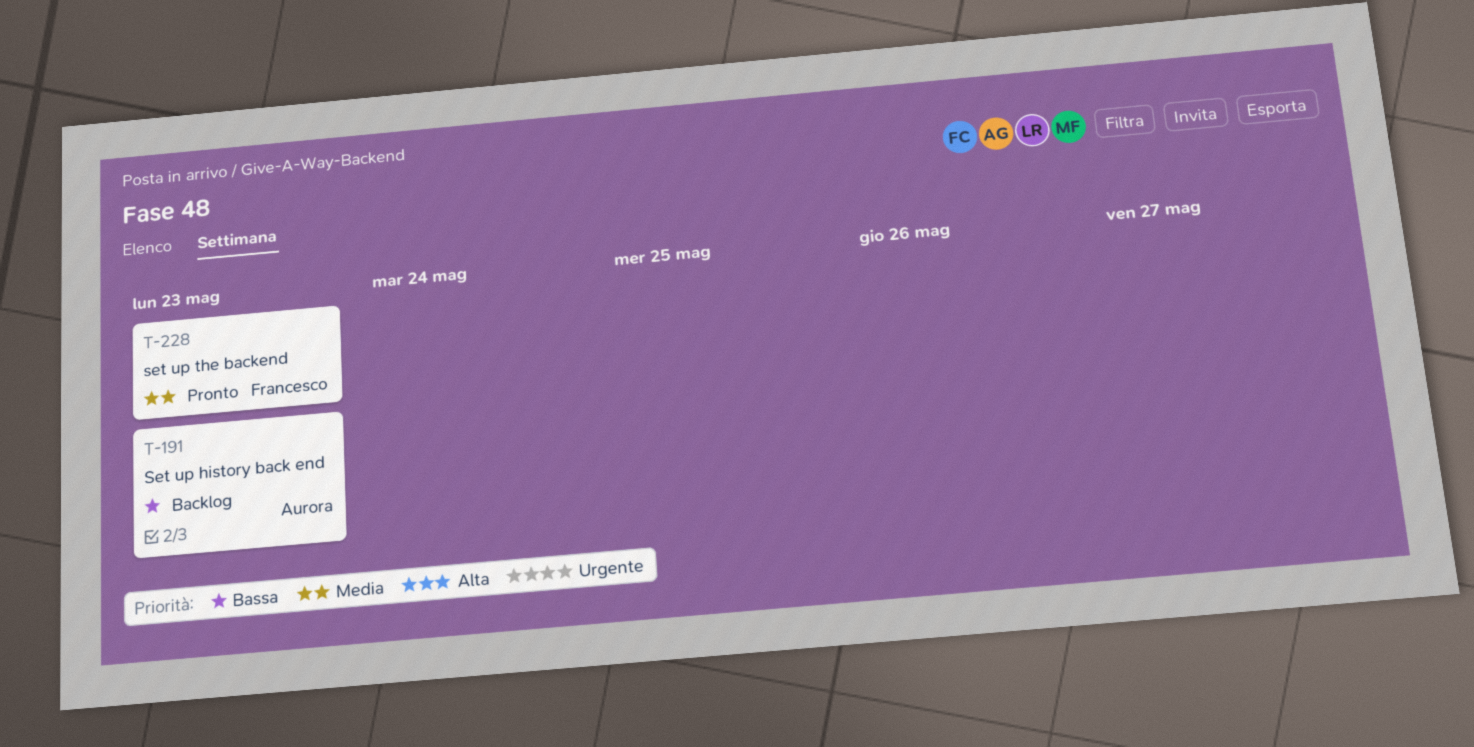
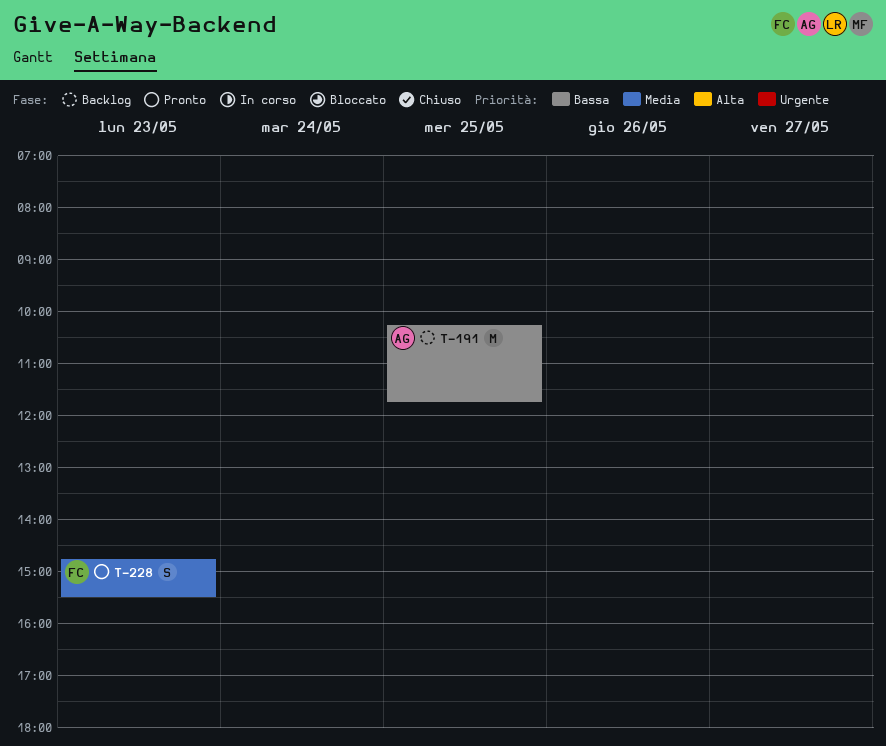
T-191, day: May 23 -> May 25

